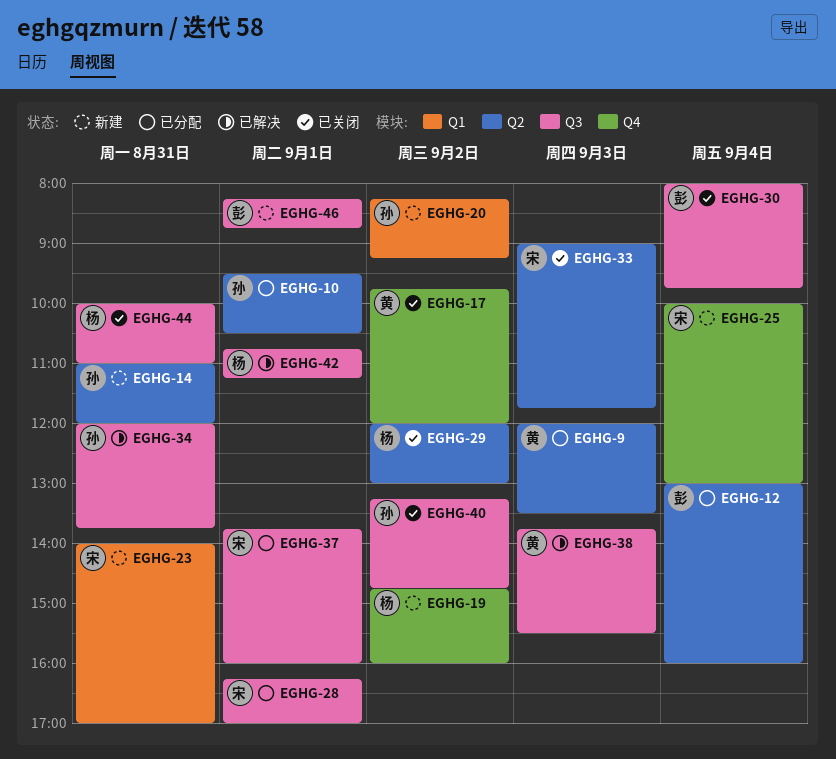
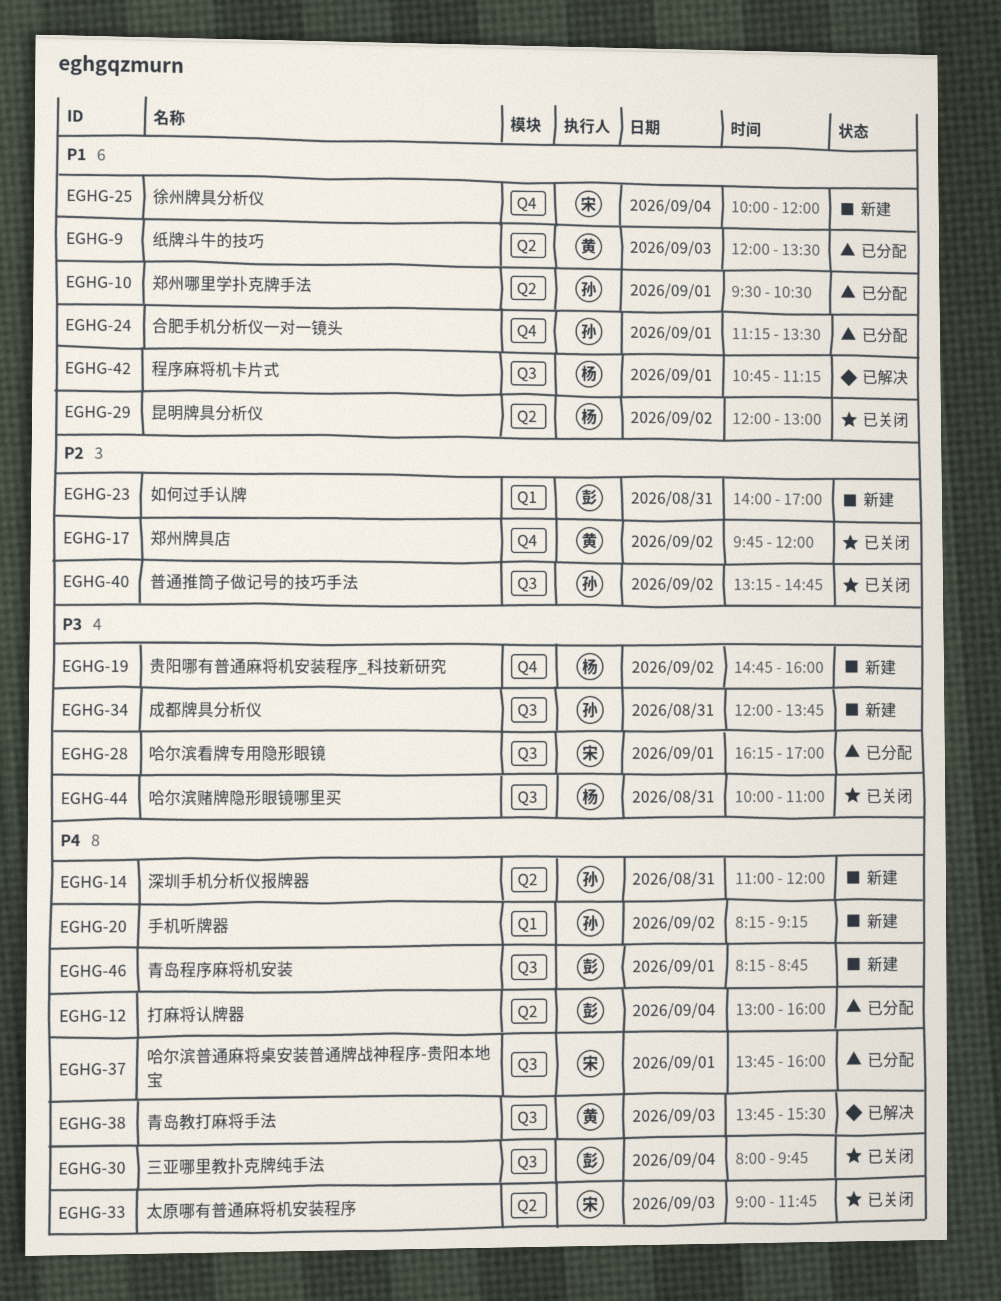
EGHG-23, owner: 宋 -> 彭
EGHG-24: none -> present
EGHG-25, ends: 13:00 -> 12:00
EGHG-34, status: 已解决 -> 新建

